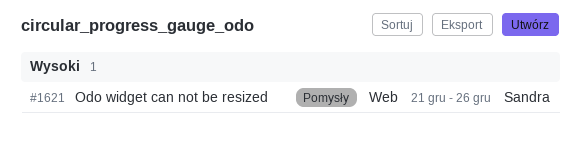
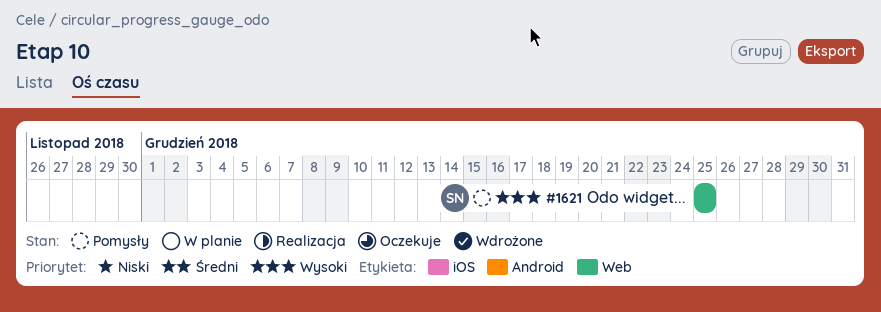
#1621, start: Dec 21 -> Dec 25
#1621, due: Dec 26 -> Dec 25

